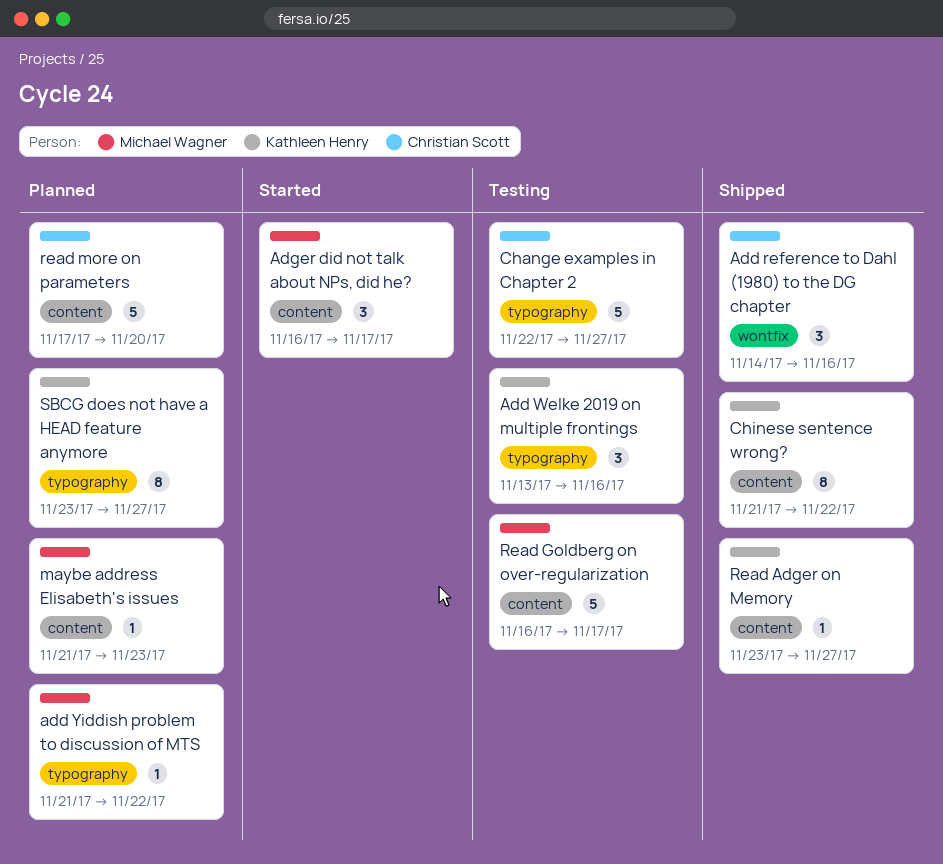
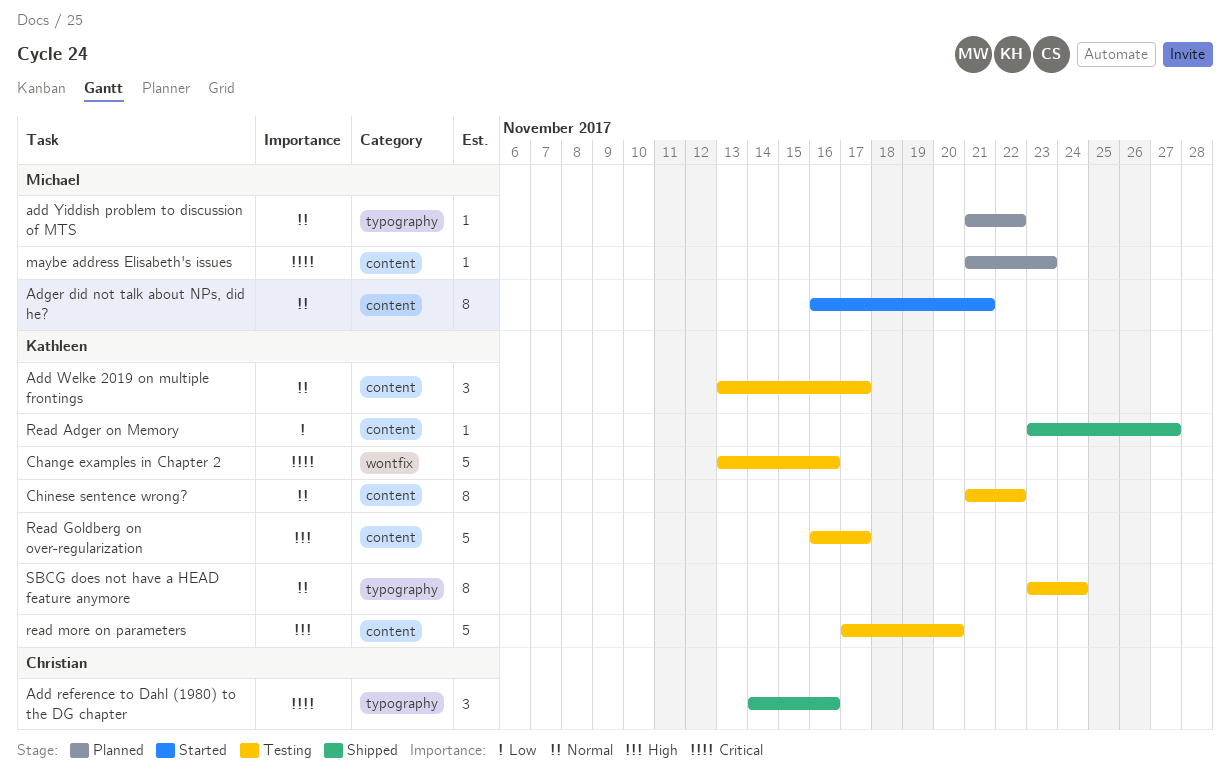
Add reference to Dahl (1980) to the DG chapter, label: wontfix -> typography
Add Welke 2019 on multiple frontings, label: typography -> content
Add Welke 2019 on multiple frontings, due: Nov 16 -> Nov 17
Adger did not talk about NPs, did he?, estimate: 3 -> 8
Adger did not talk about NPs, did he?, due: Nov 17 -> Nov 21
Change examples in Chapter 2, owner: Christian Scott -> Kathleen Henry
Change examples in Chapter 2, label: typography -> wontfix
Change examples in Chapter 2, start: Nov 22 -> Nov 13
Change examples in Chapter 2, due: Nov 27 -> Nov 16
Chinese sentence wrong?, status: Shipped -> Testing
Read Goldberg on over-regularization, owner: Michael Wagner -> Kathleen Henry
read more on parameters, status: Planned -> Testing
read more on parameters, owner: Christian Scott -> Kathleen Henry
SBCG does not have a HEAD feature anymore, status: Planned -> Testing
SBCG does not have a HEAD feature anymore, due: Nov 27 -> Nov 24

